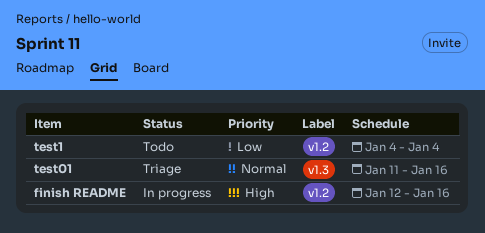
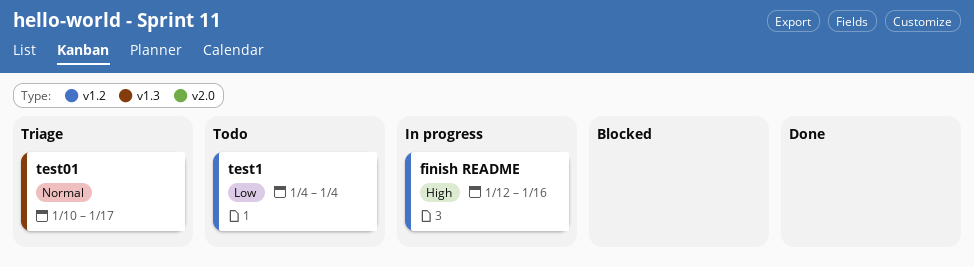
test01, start: Jan 11 -> Jan 10
test01, due: Jan 16 -> Jan 17

